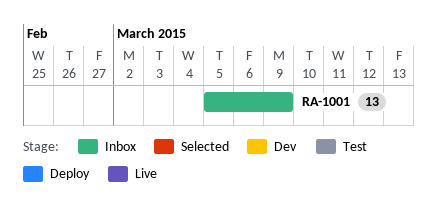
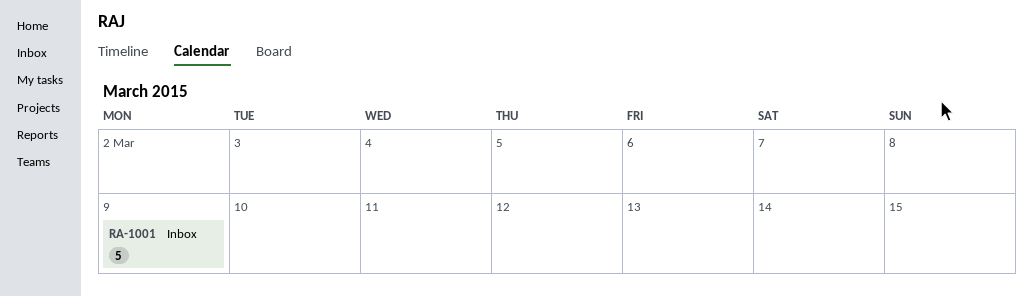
RA-1001, estimate: 13 -> 5

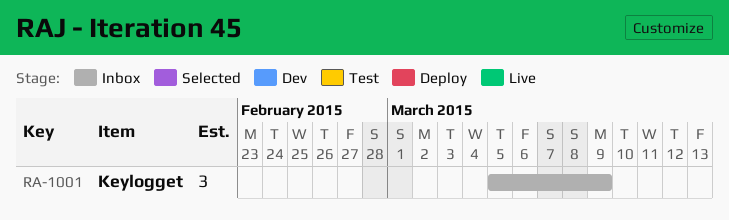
RA-1001, estimate: 5 -> 3

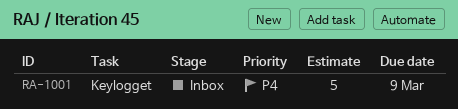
RA-1001, estimate: 3 -> 5

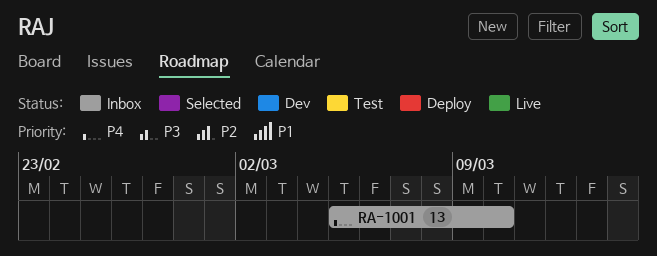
RA-1001, estimate: 5 -> 13
RA-1001, due: Mar 9 -> Mar 10

